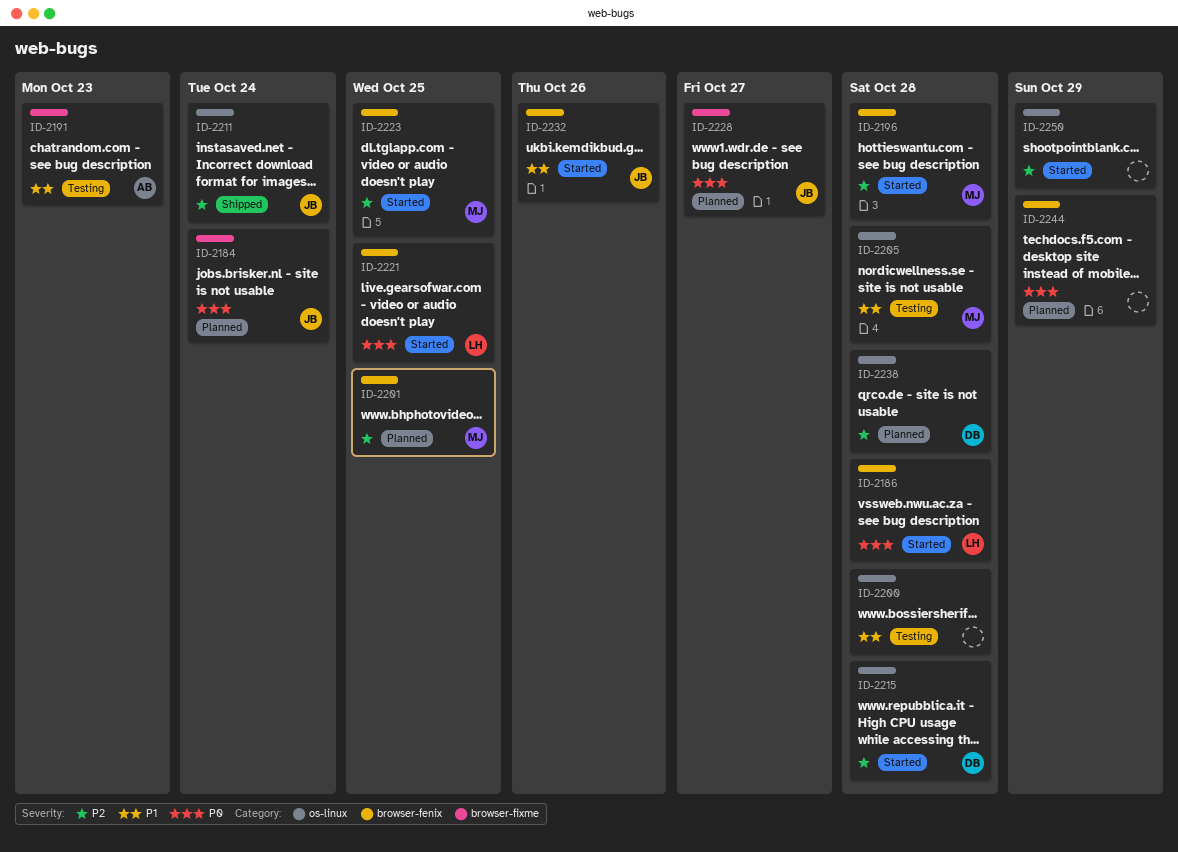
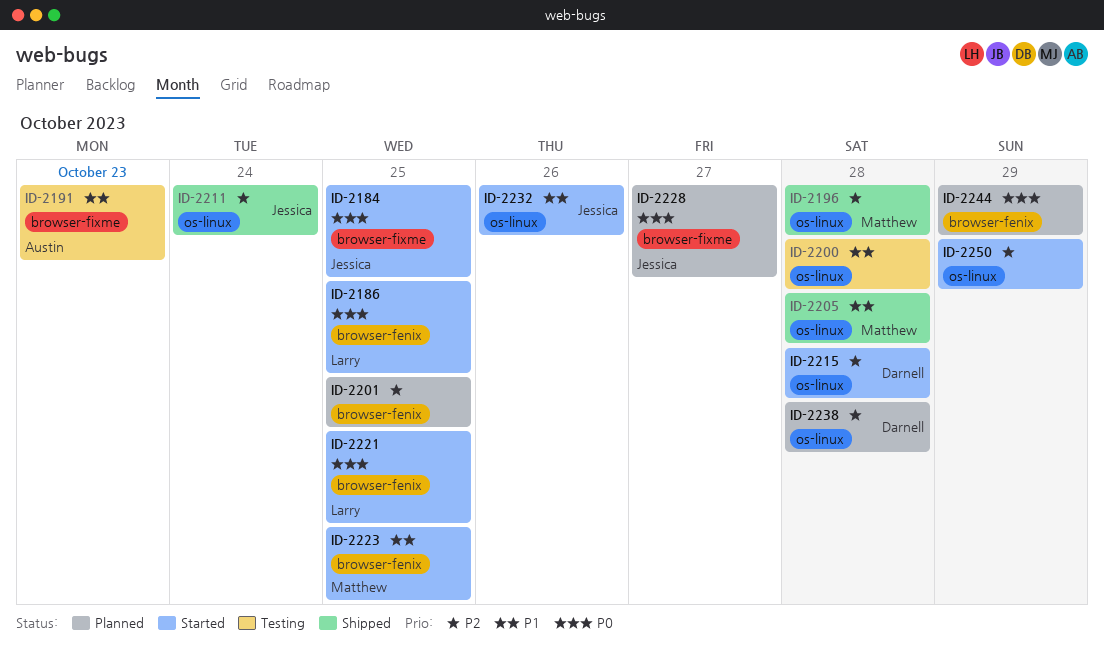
ID-2184, status: Planned -> Started
ID-2184, due: Oct 24 -> Oct 25
ID-2186, due: Oct 28 -> Oct 25
ID-2196, status: Started -> Shipped
ID-2196, label: browser-fenix -> os-linux
ID-2201, owner: Matthew -> none
ID-2205, status: Testing -> Shipped
ID-2223, priority: P2 -> P1
ID-2232, label: browser-fenix -> os-linux

